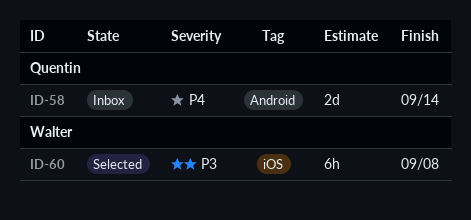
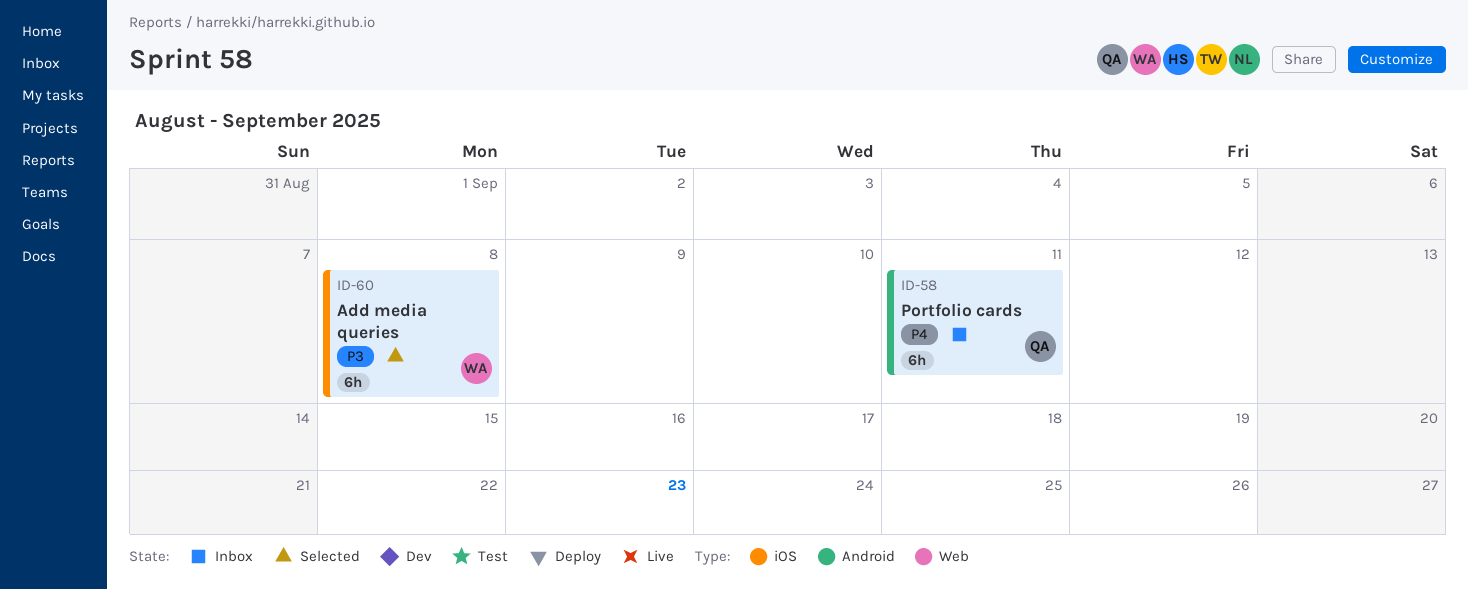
ID-58, estimate: 2d -> 6h
ID-58, due: Sep 14 -> Sep 11

